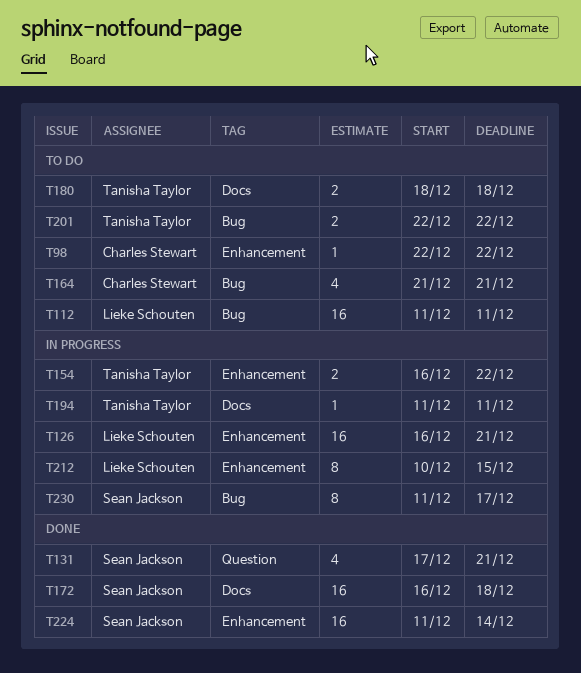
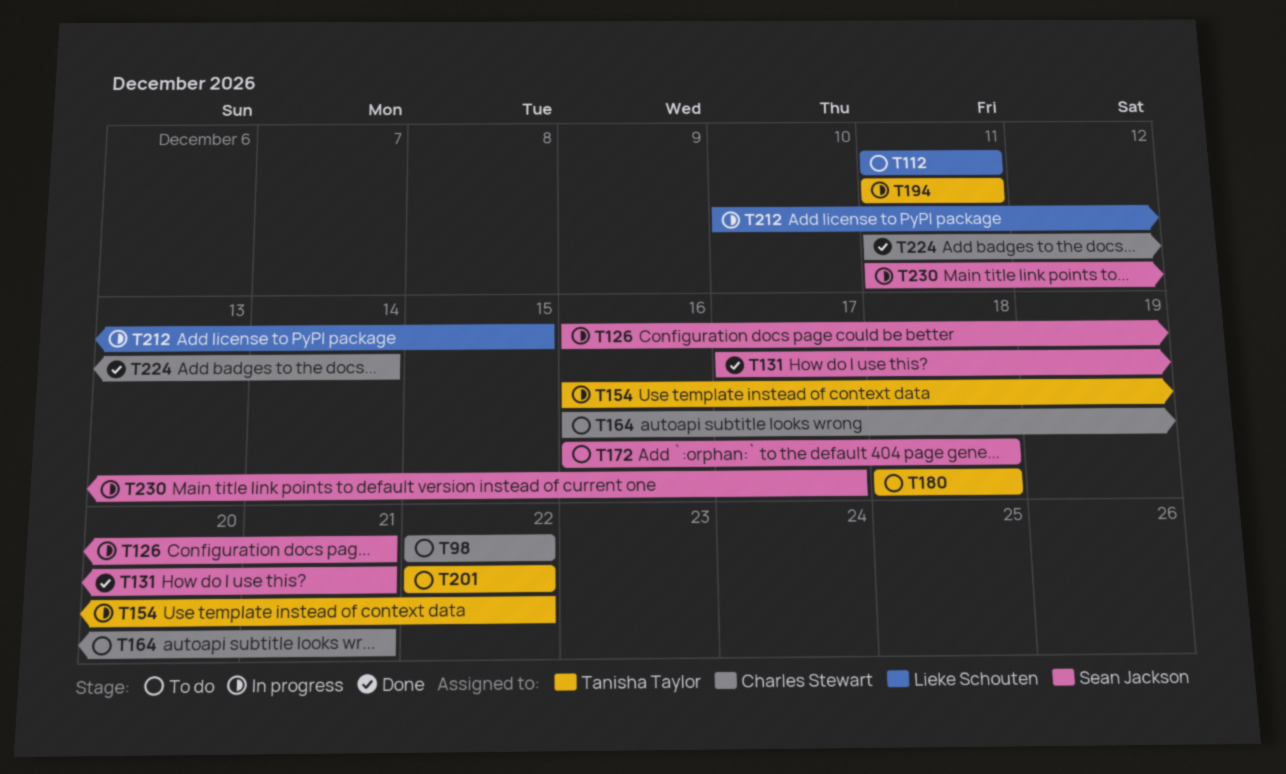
T126, owner: Lieke Schouten -> Sean Jackson
T164, start: Dec 21 -> Dec 16
T172, status: Done -> To do
T224, owner: Sean Jackson -> Charles Stewart

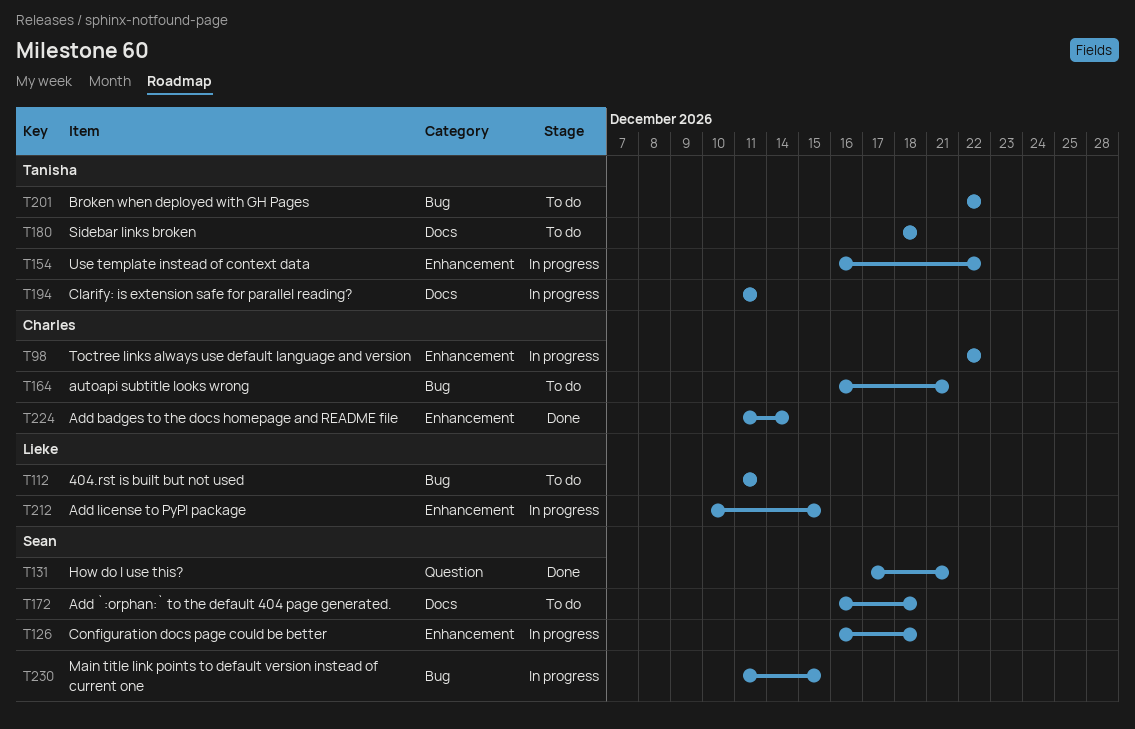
T98, status: To do -> In progress
T126, due: Dec 21 -> Dec 18
T230, due: Dec 17 -> Dec 15

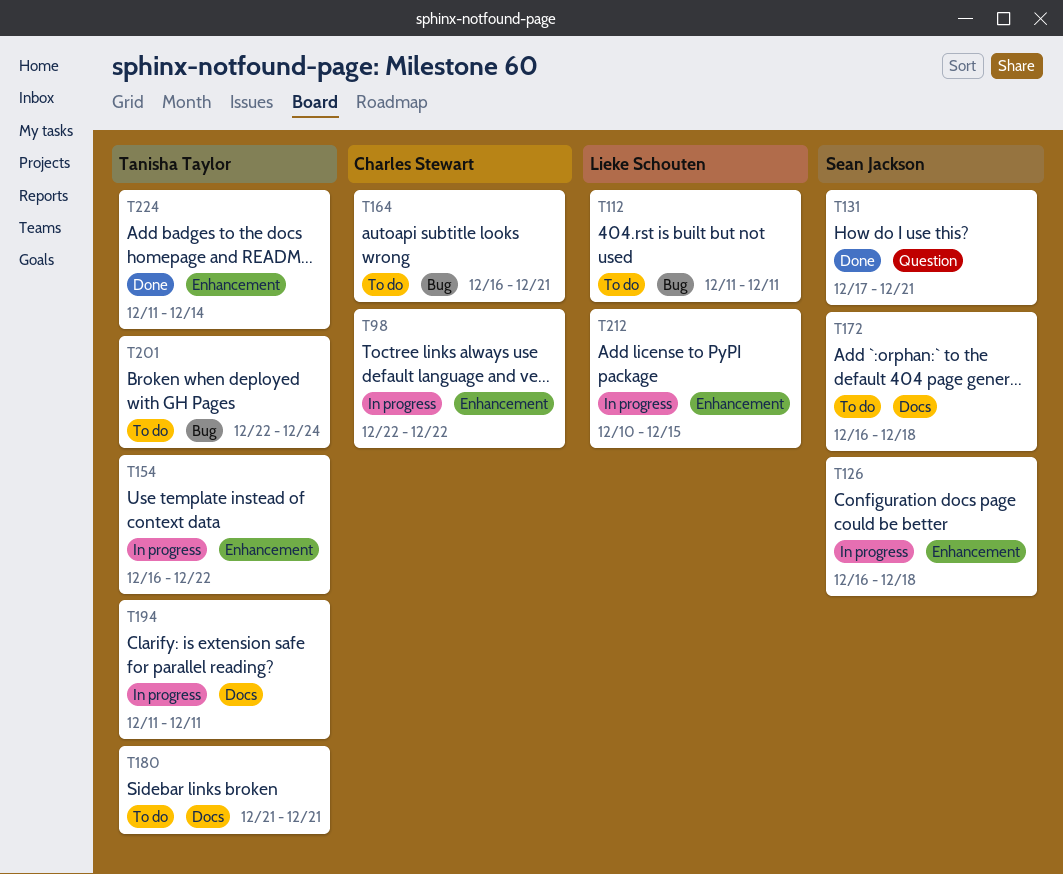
T180, start: Dec 18 -> Dec 21
T180, due: Dec 18 -> Dec 21
T201, due: Dec 22 -> Dec 24
T224, owner: Charles Stewart -> Tanisha Taylor
T230: present -> none

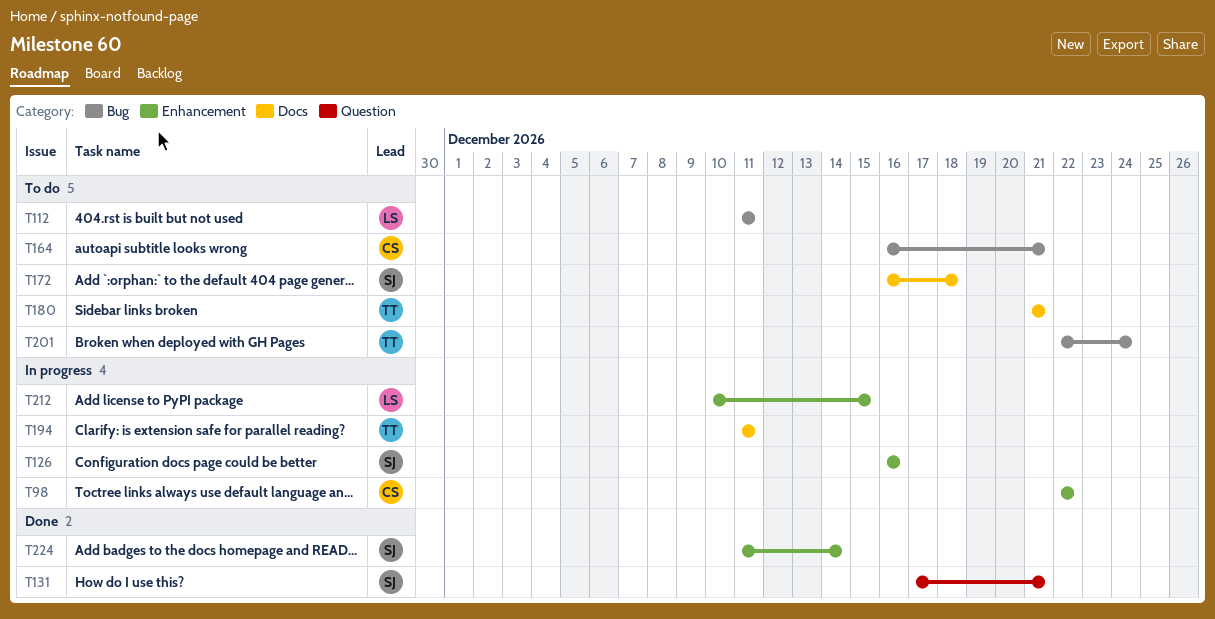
T126, due: Dec 18 -> Dec 16
T154: present -> none
T224, owner: Tanisha Taylor -> Sean Jackson

